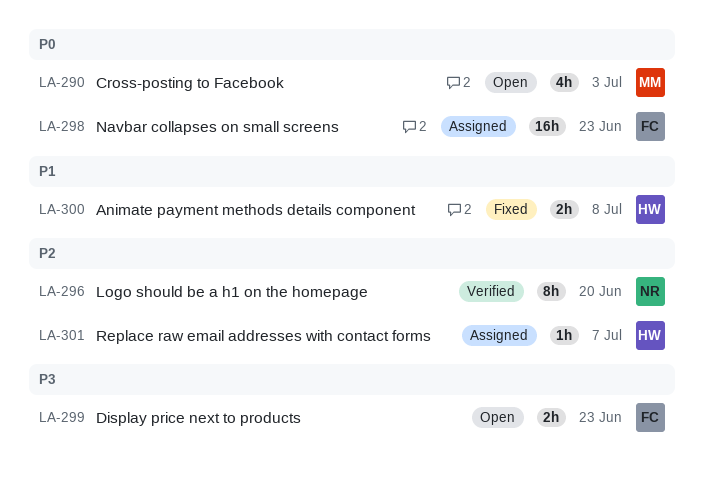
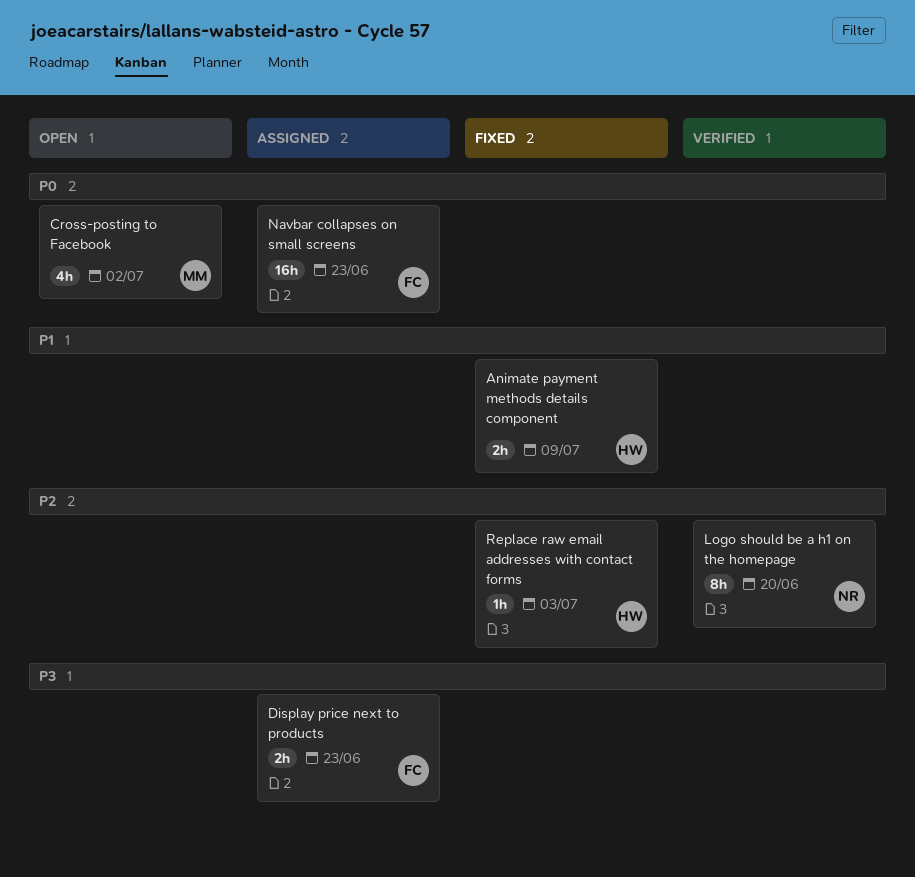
Animate payment methods details component, due: Jul 8 -> Jul 9
Cross-posting to Facebook, due: Jul 3 -> Jul 2
Display price next to products, status: Open -> Assigned
Replace raw email addresses with contact forms, status: Assigned -> Fixed
Replace raw email addresses with contact forms, due: Jul 7 -> Jul 3

